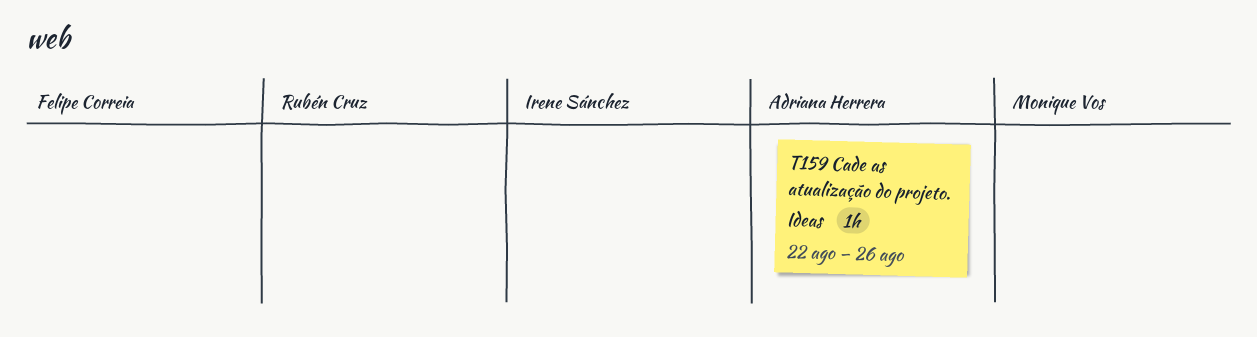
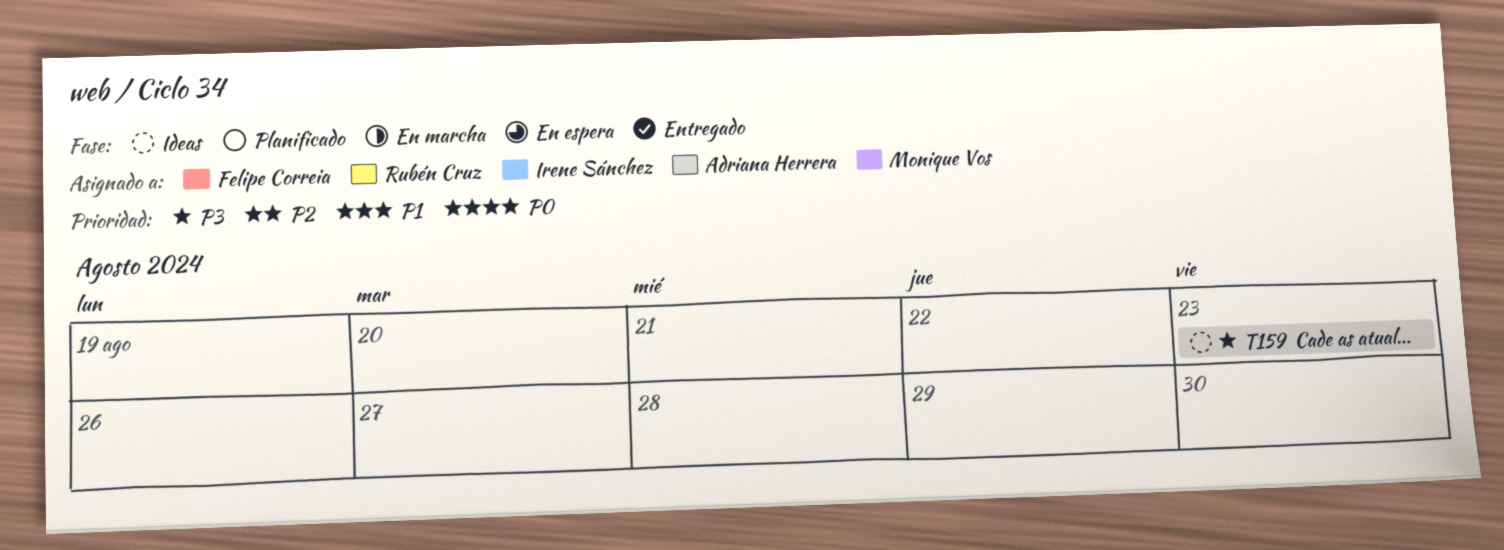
T159, start: Aug 22 -> Aug 23
T159, due: Aug 26 -> Aug 23

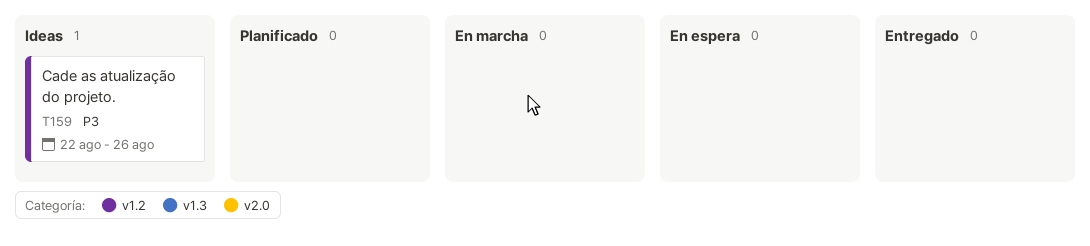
T159, start: Aug 23 -> Aug 22
T159, due: Aug 23 -> Aug 26

